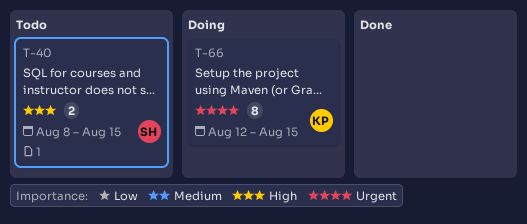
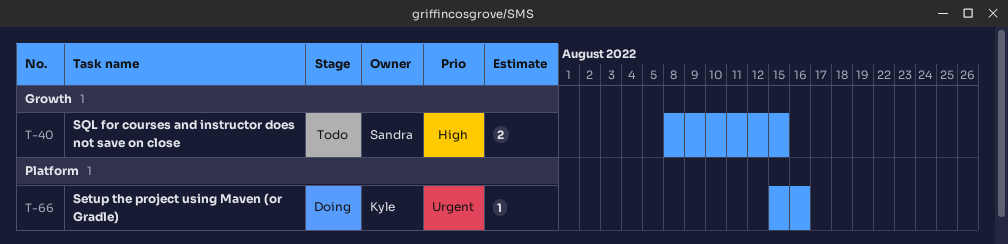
T-66, estimate: 8 -> 1
T-66, start: Aug 12 -> Aug 15
T-66, due: Aug 15 -> Aug 16

